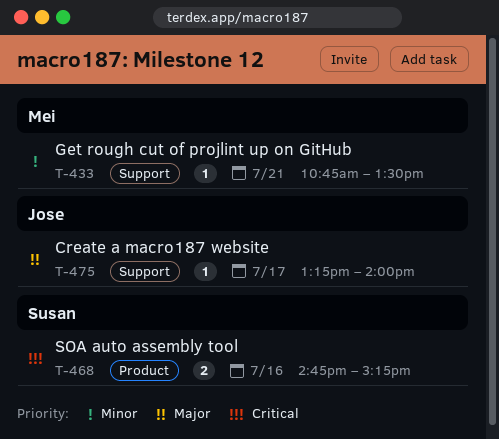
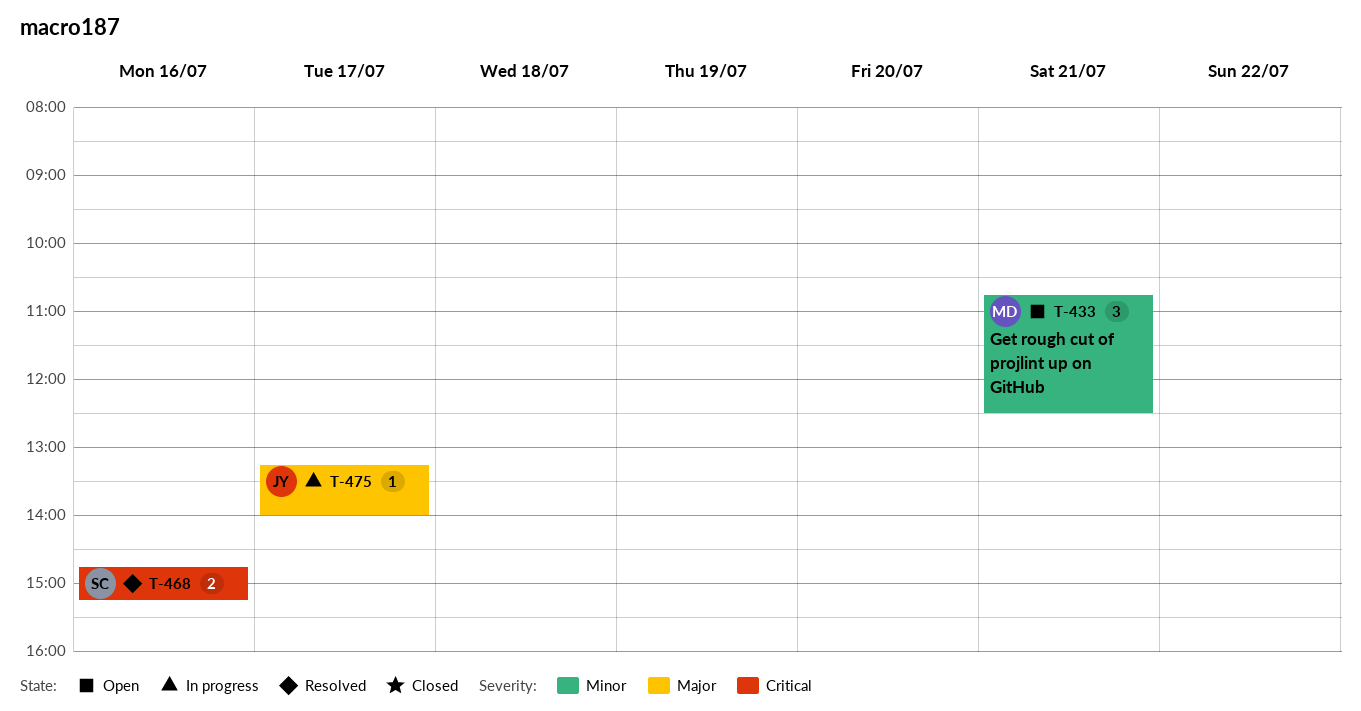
T-433, estimate: 1 -> 3
T-433, ends: 13:30 -> 12:30

